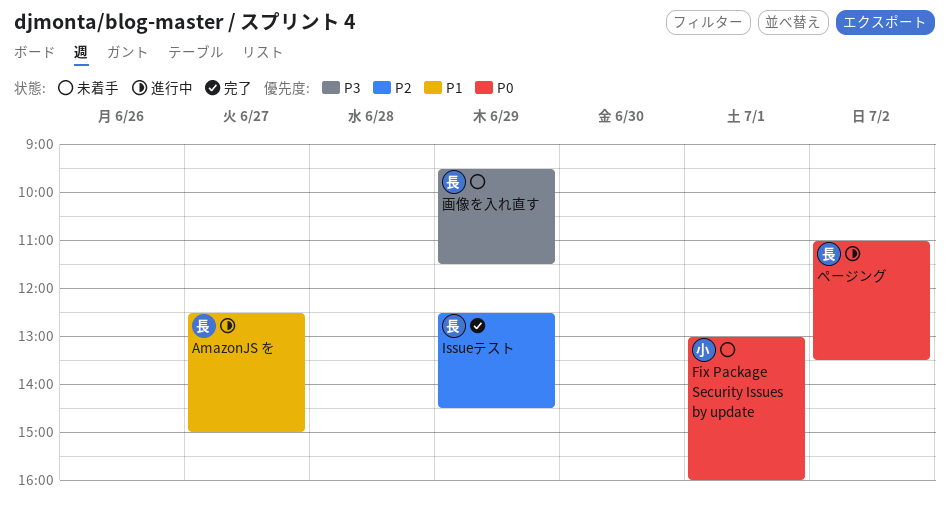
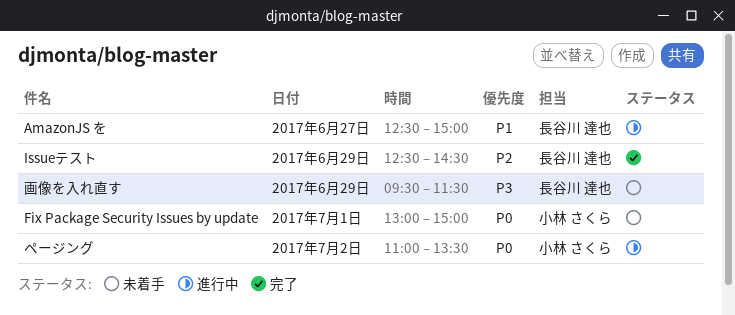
Fix Package Security Issues by update, ends: 16:00 -> 15:00
ページング, owner: 長谷川 達也 -> 小林 さくら

